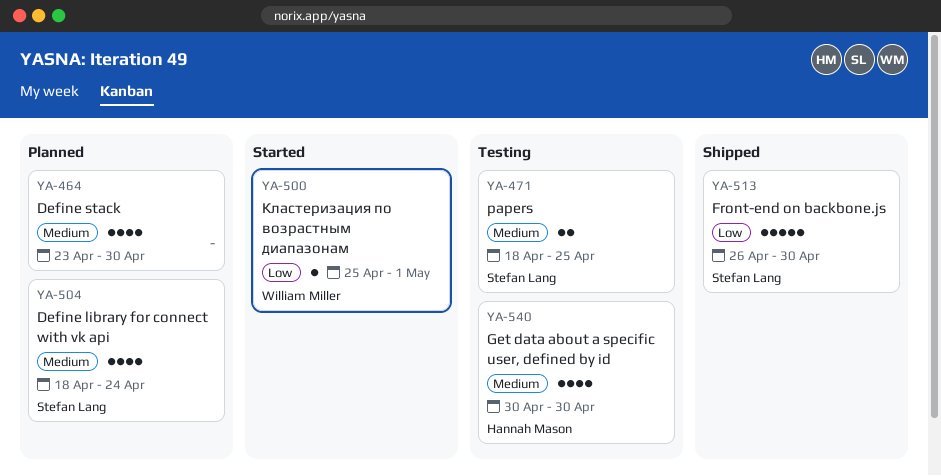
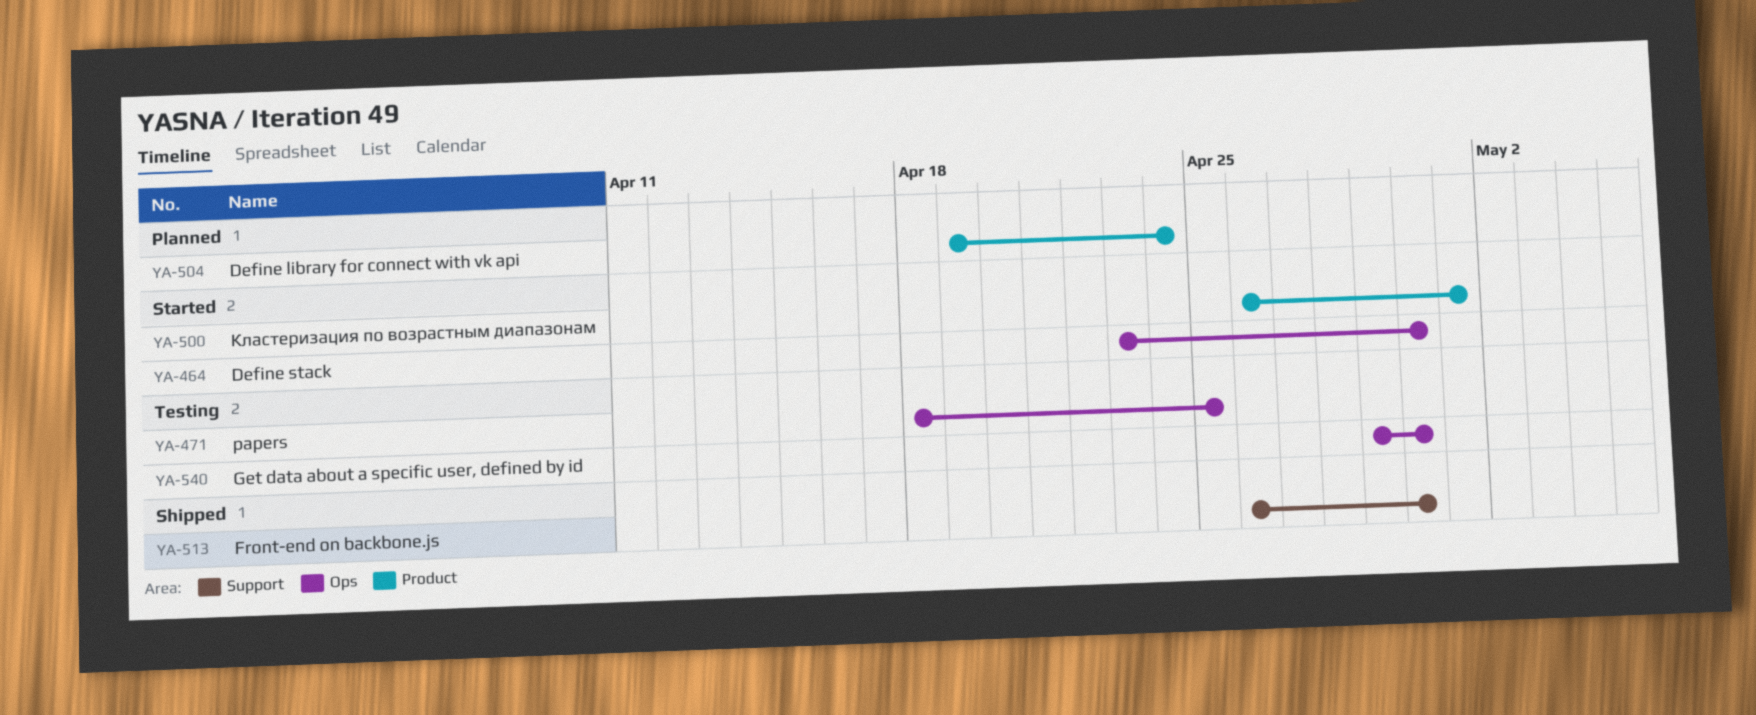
YA-464, status: Planned -> Started
YA-500, start: Apr 25 -> Apr 26
YA-504, start: Apr 18 -> Apr 19
YA-540, start: Apr 30 -> Apr 29

